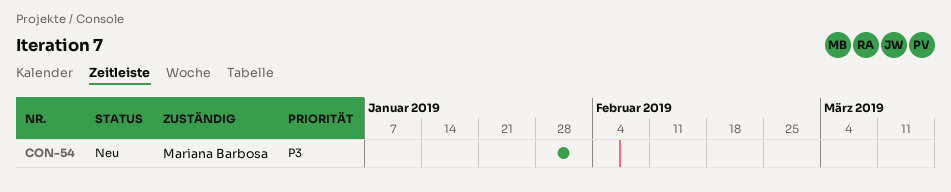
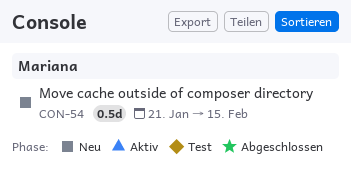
CON-54, start: Jan 28 -> Jan 21
CON-54, due: Feb 1 -> Feb 15

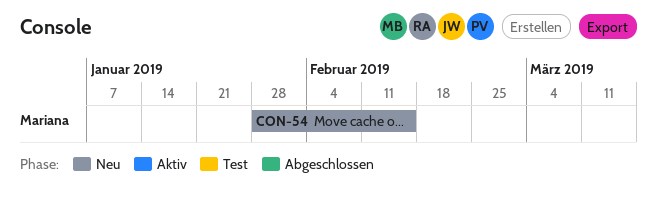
CON-54, start: Jan 21 -> Jan 28

